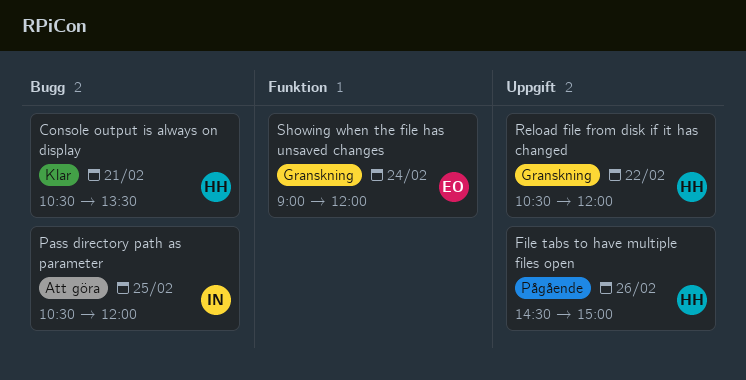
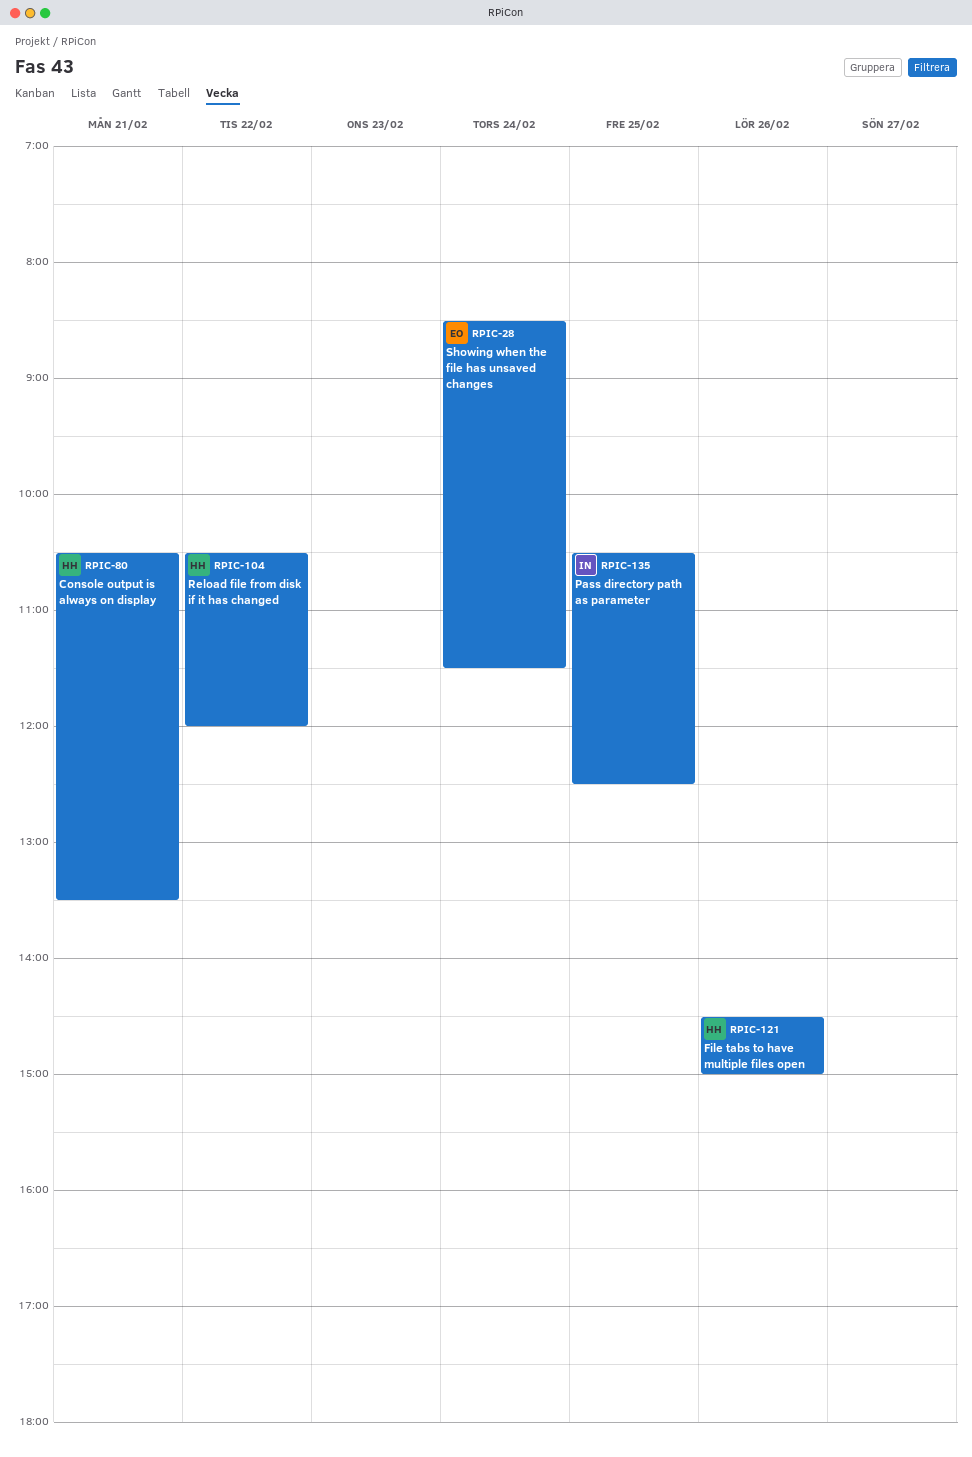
Pass directory path as parameter, ends: 12:00 -> 12:30
Showing when the file has unsaved changes, begins: 09:00 -> 08:30
Showing when the file has unsaved changes, ends: 12:00 -> 11:30

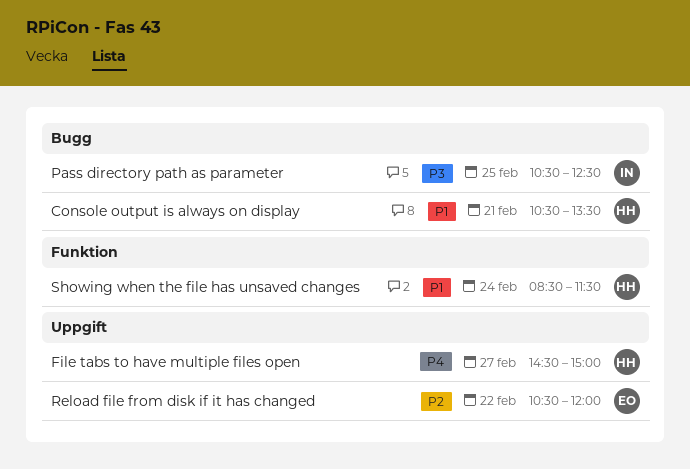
File tabs to have multiple files open, day: Feb 26 -> Feb 27
Reload file from disk if it has changed, owner: HH -> EO
Showing when the file has unsaved changes, owner: EO -> HH

